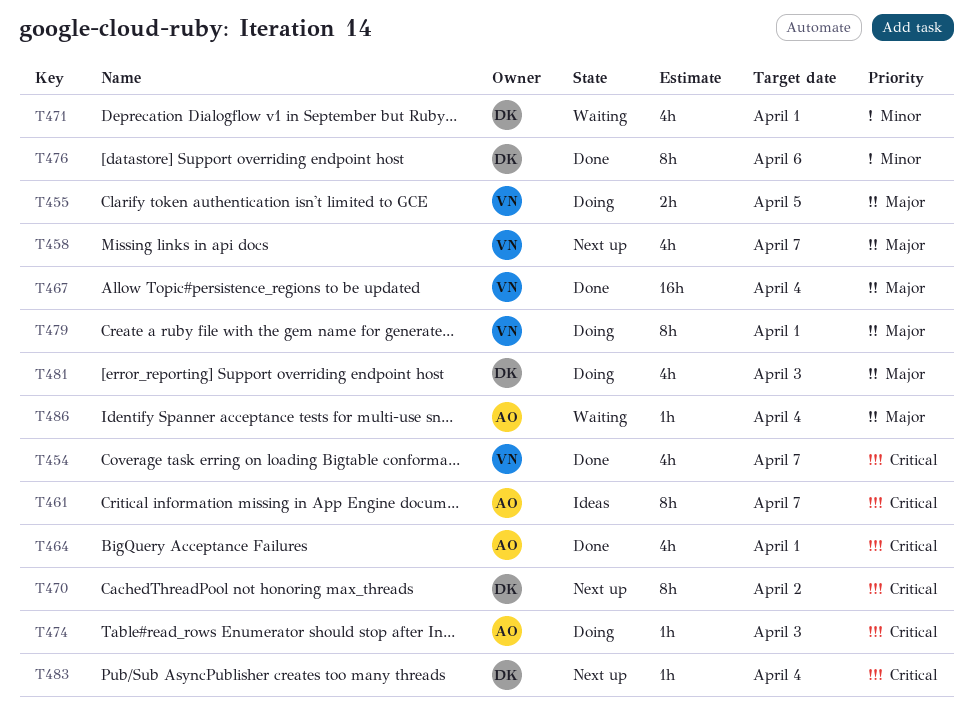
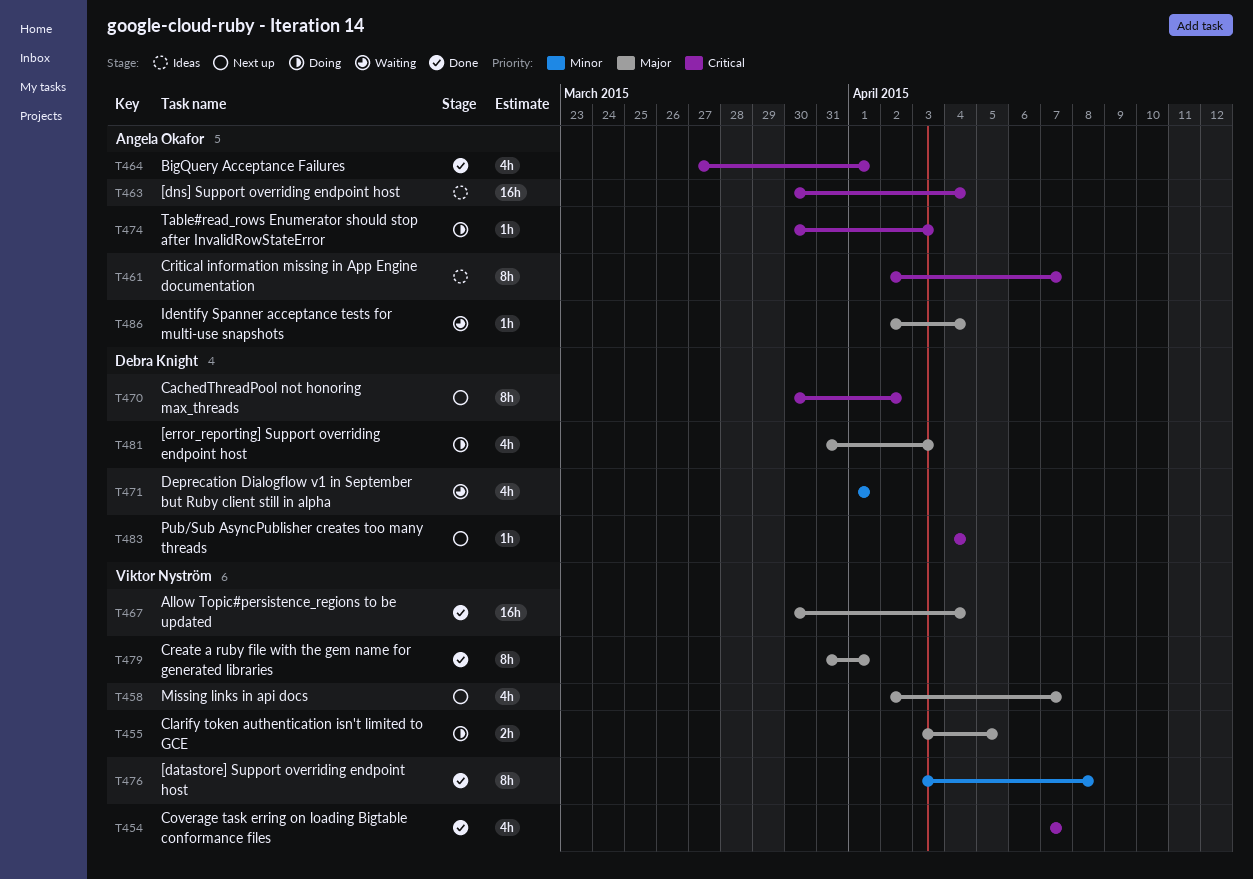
T463: none -> present
T476, owner: Debra Knight -> Viktor Nyström
T476, due: Apr 6 -> Apr 8
T479, status: Doing -> Done

